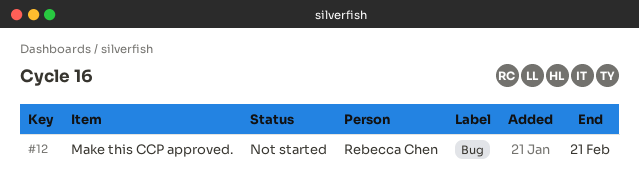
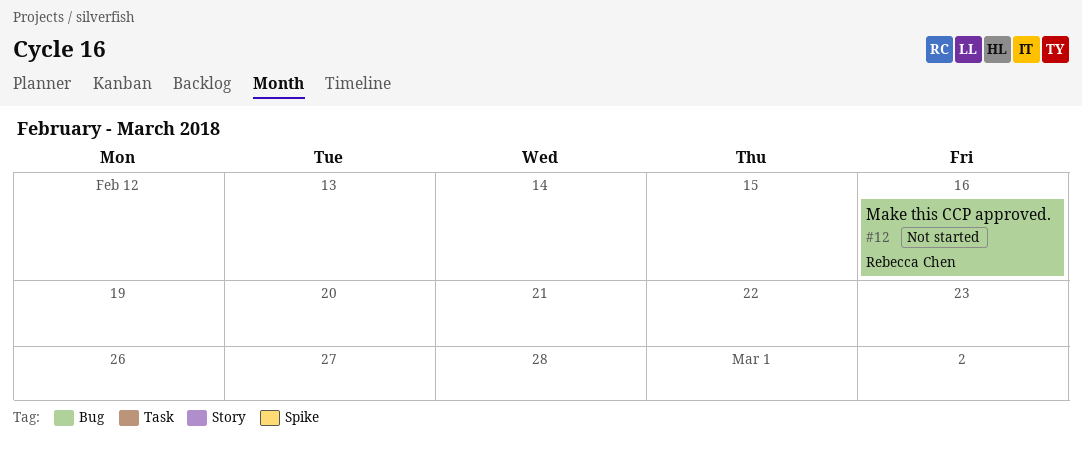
#12, due: Feb 21 -> Feb 16

